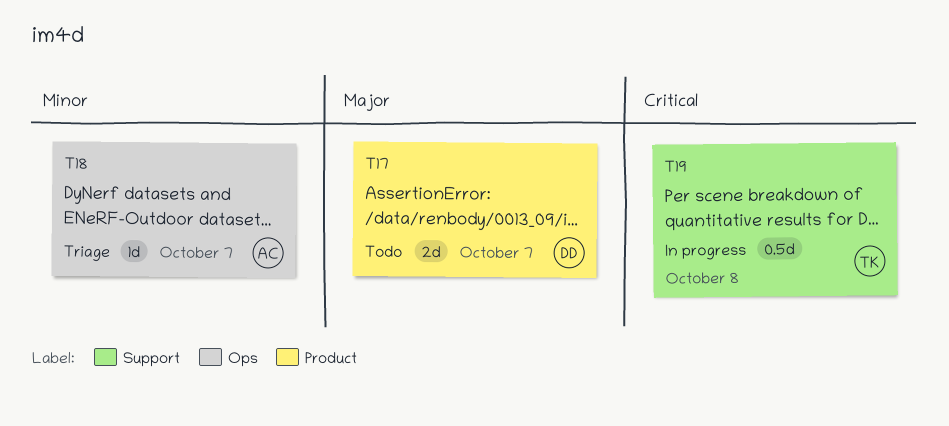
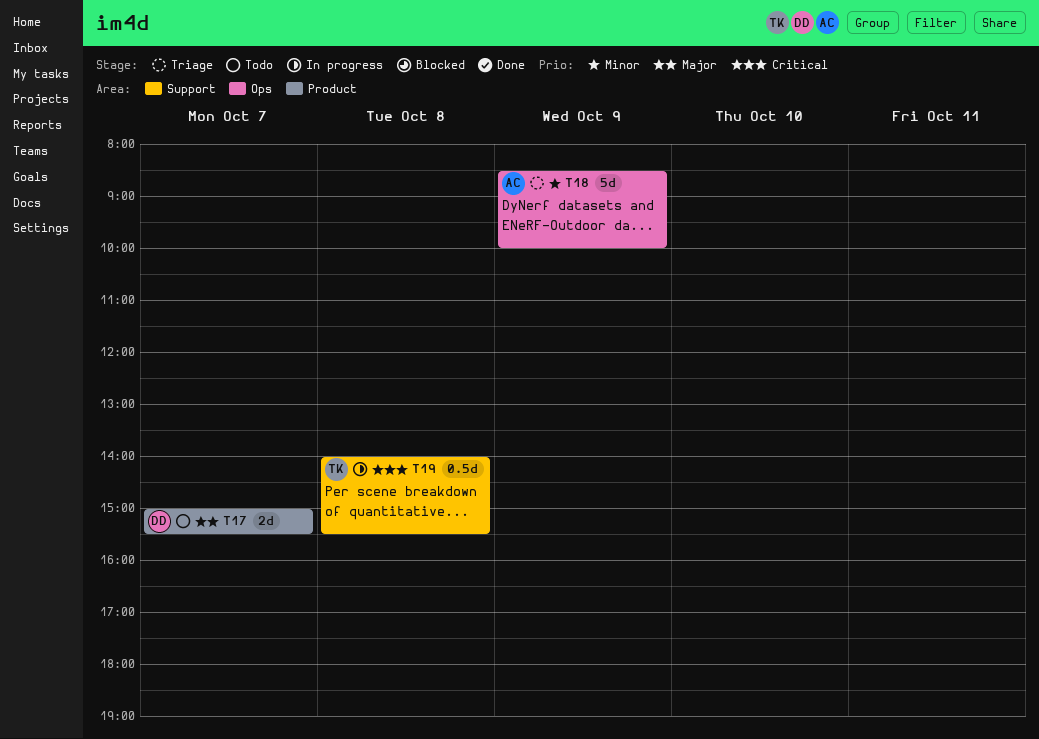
T18, estimate: 1d -> 5d
T18, day: Oct 7 -> Oct 9

